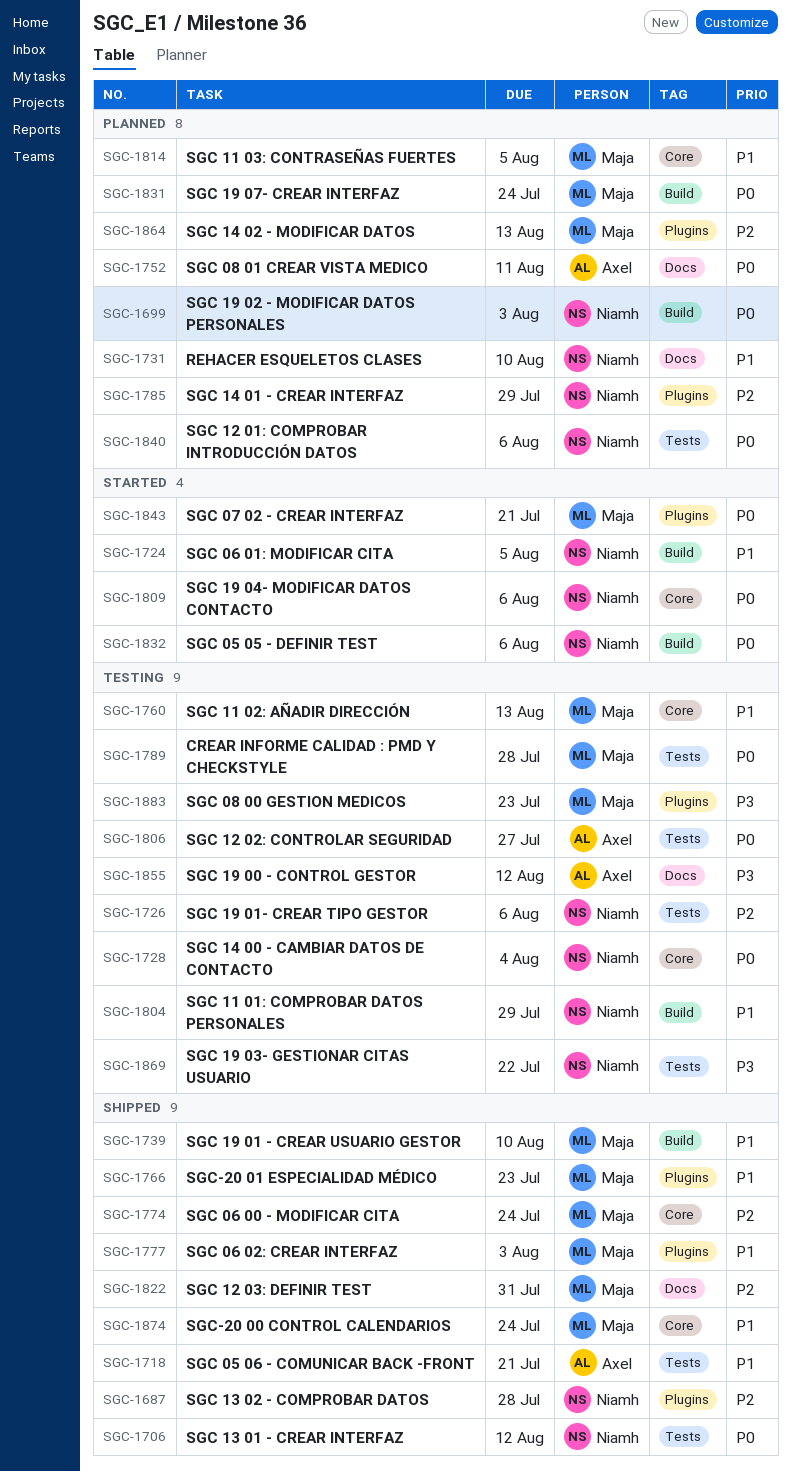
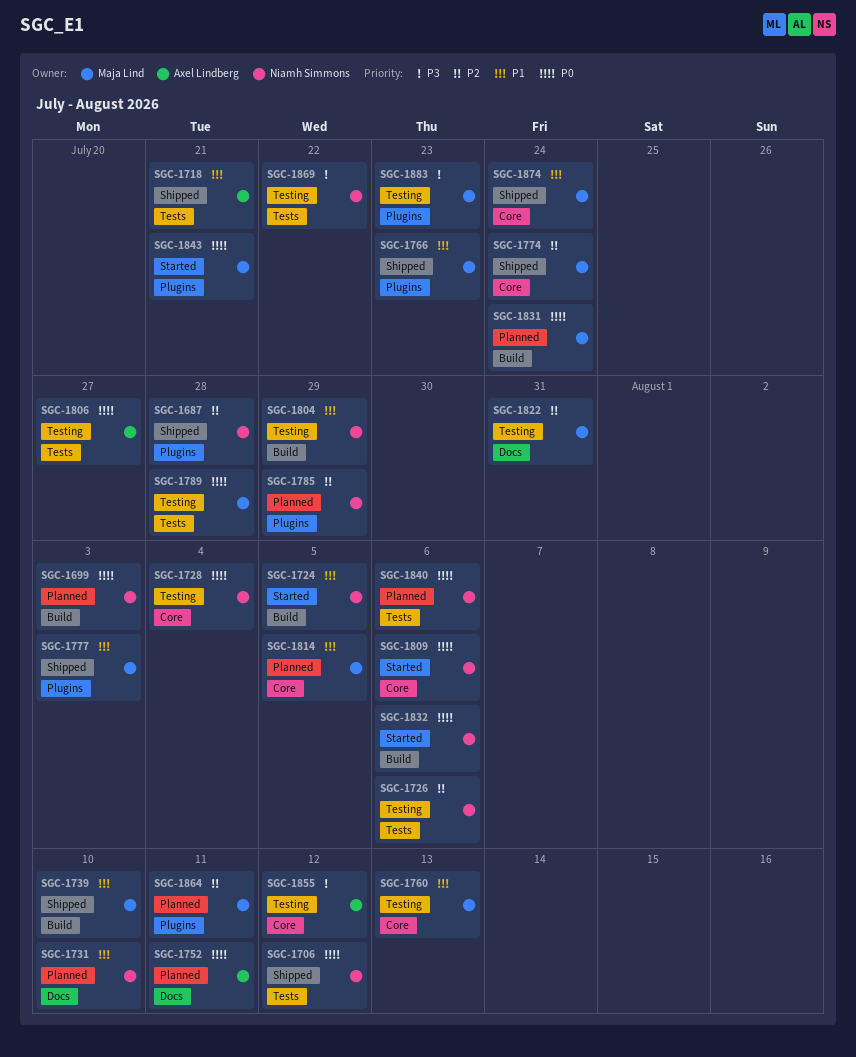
SGC-1822, status: Shipped -> Testing
SGC-1855, label: Docs -> Core
SGC-1864, due: Aug 13 -> Aug 11

